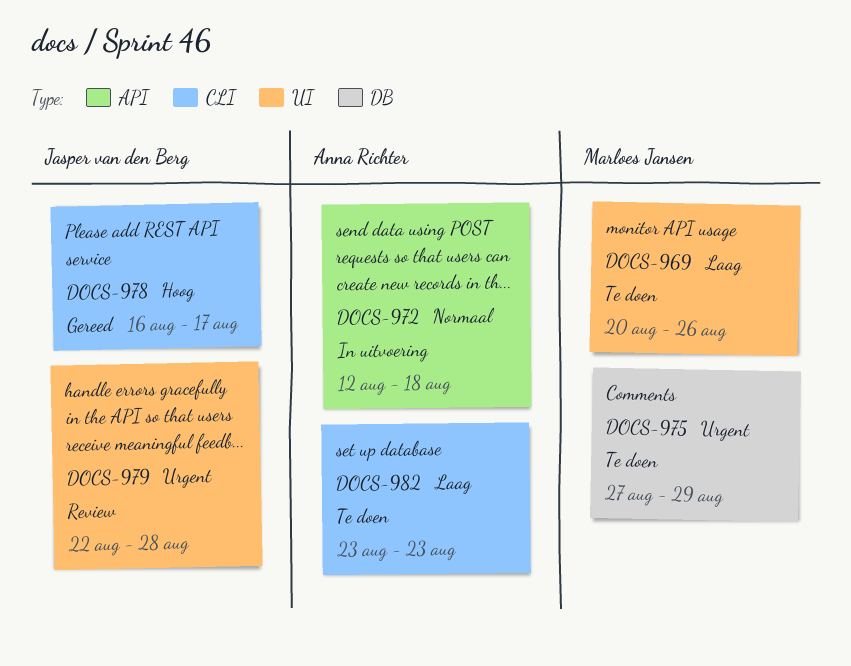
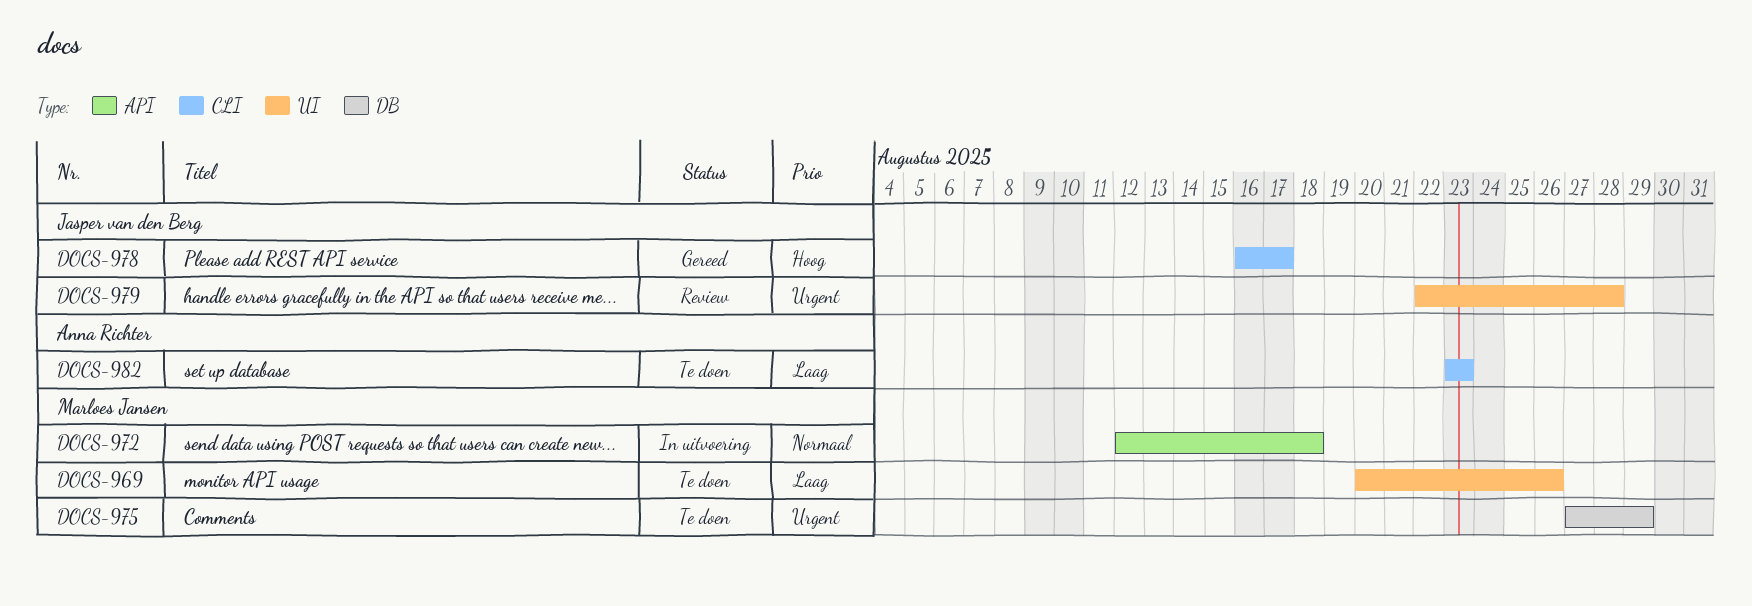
DOCS-972, owner: Anna Richter -> Marloes Jansen

